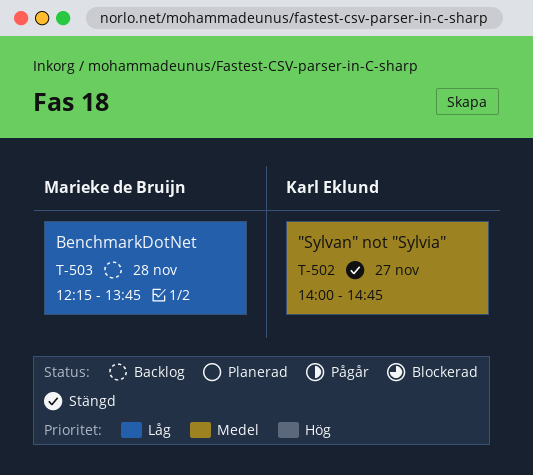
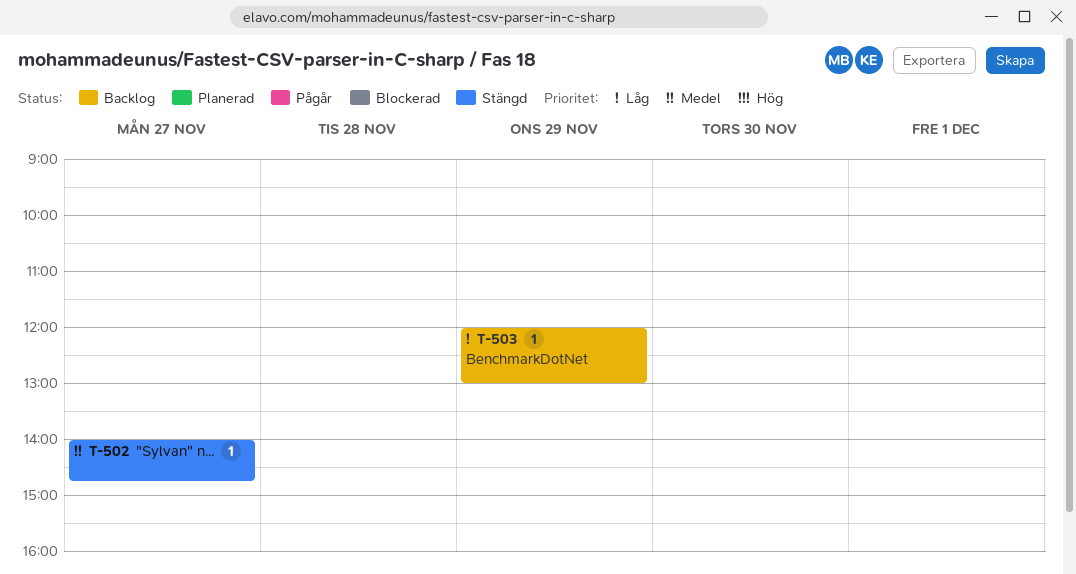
T-503, day: Nov 28 -> Nov 29
T-503, begins: 12:15 -> 12:00
T-503, ends: 13:45 -> 13:00

